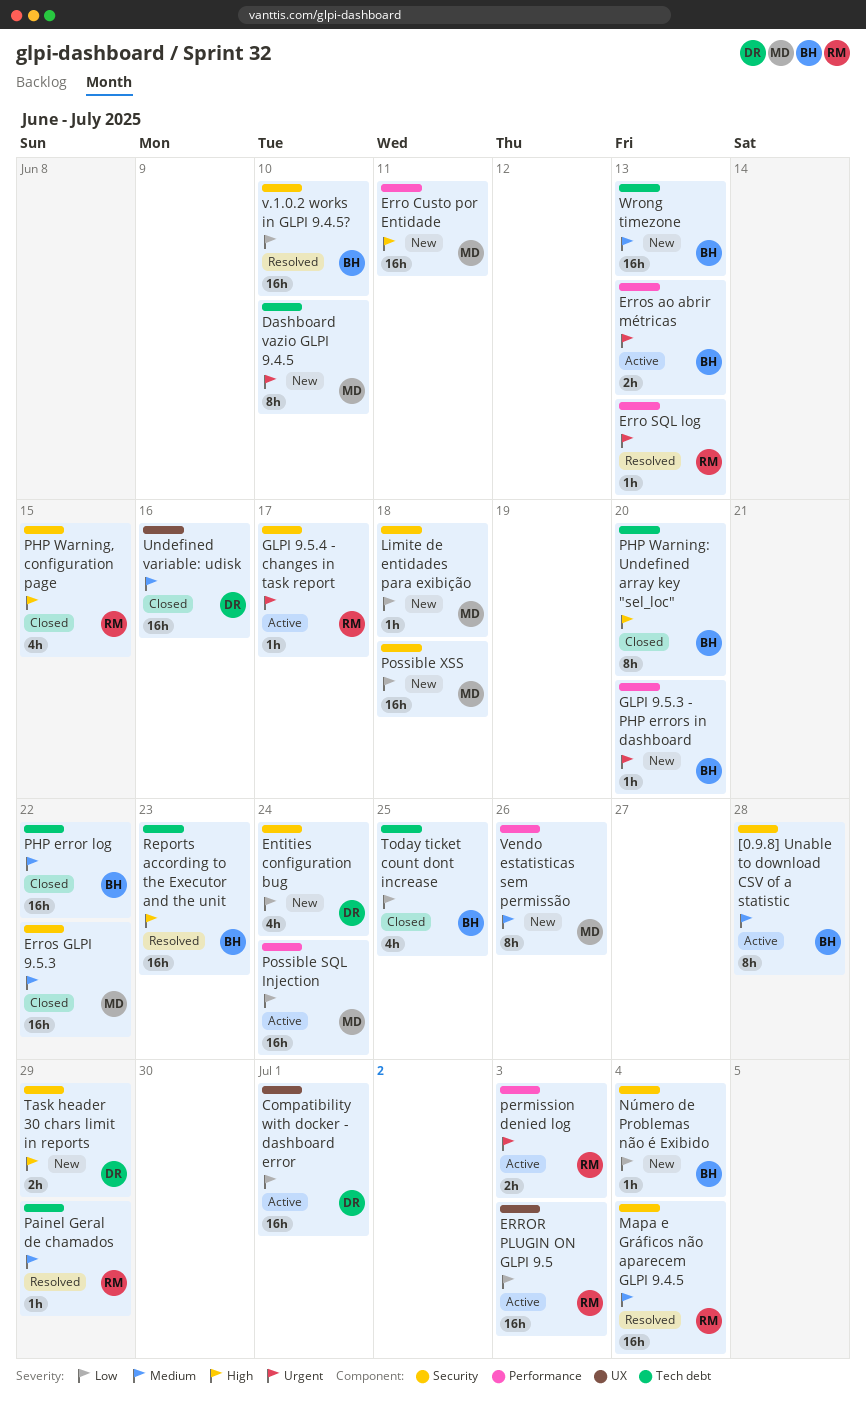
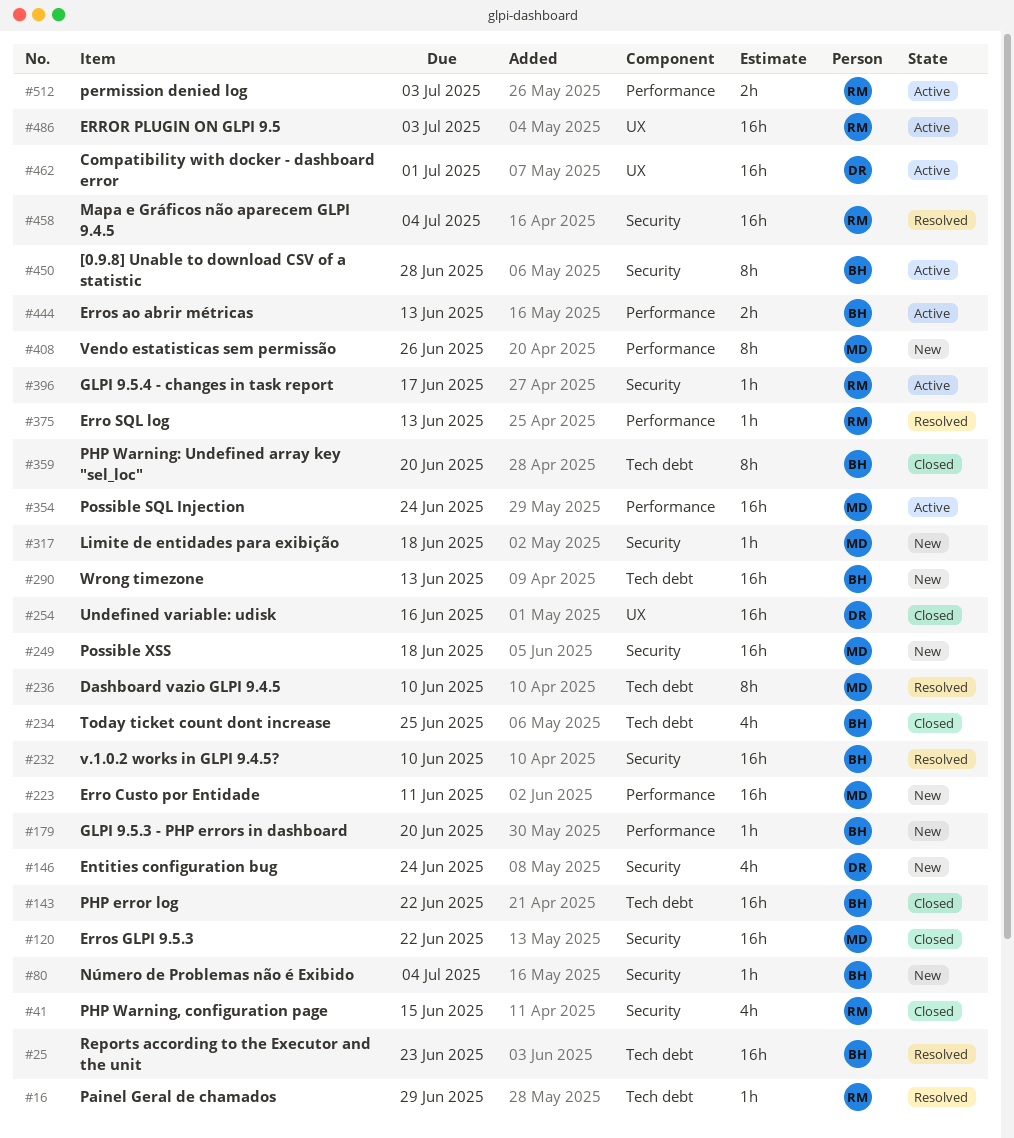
Dashboard vazio GLPI 9.4.5, status: New -> Resolved
Task header 30 chars limit in reports: present -> none

